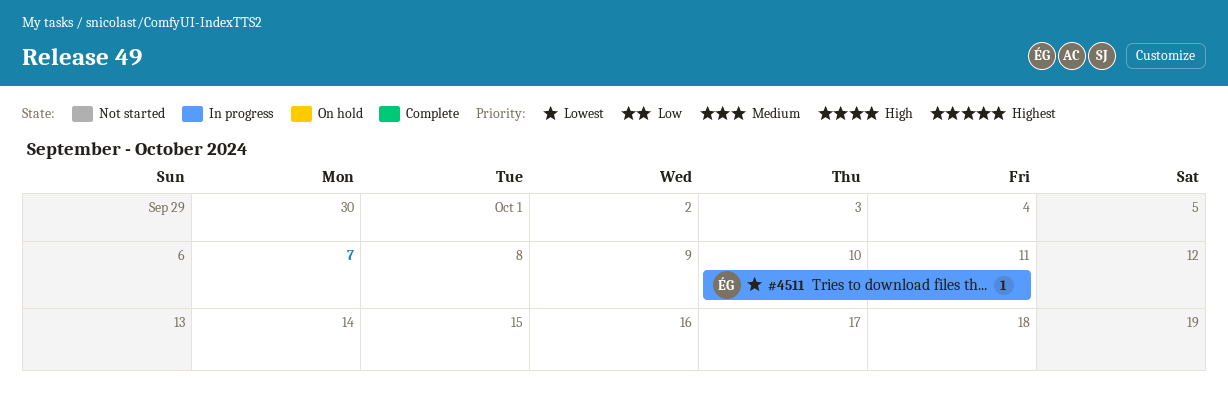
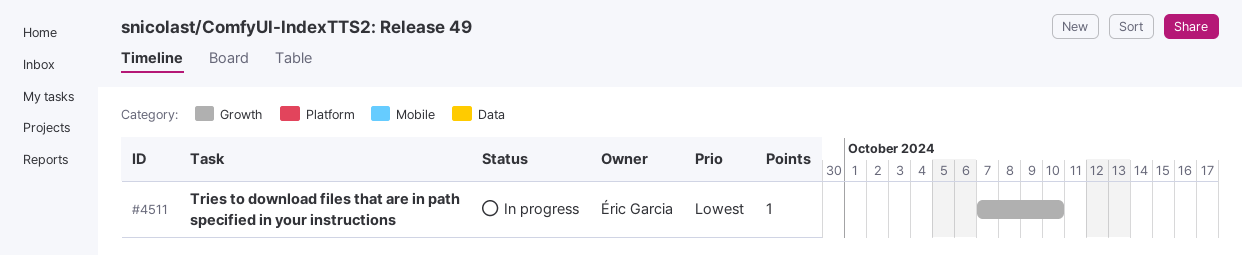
#4511, start: Oct 10 -> Oct 7
#4511, due: Oct 11 -> Oct 10

